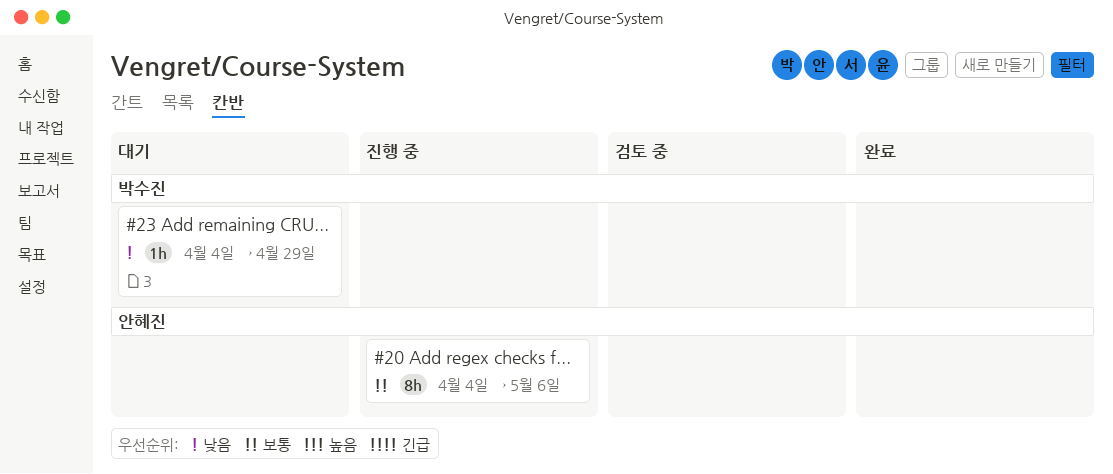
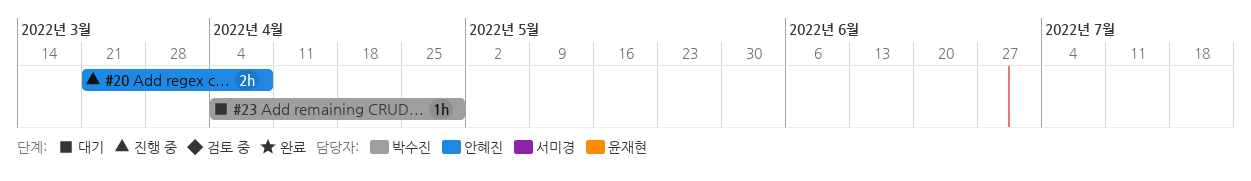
#20, estimate: 8h -> 2h
#20, start: Apr 4 -> Mar 21
#20, due: May 6 -> Apr 8

